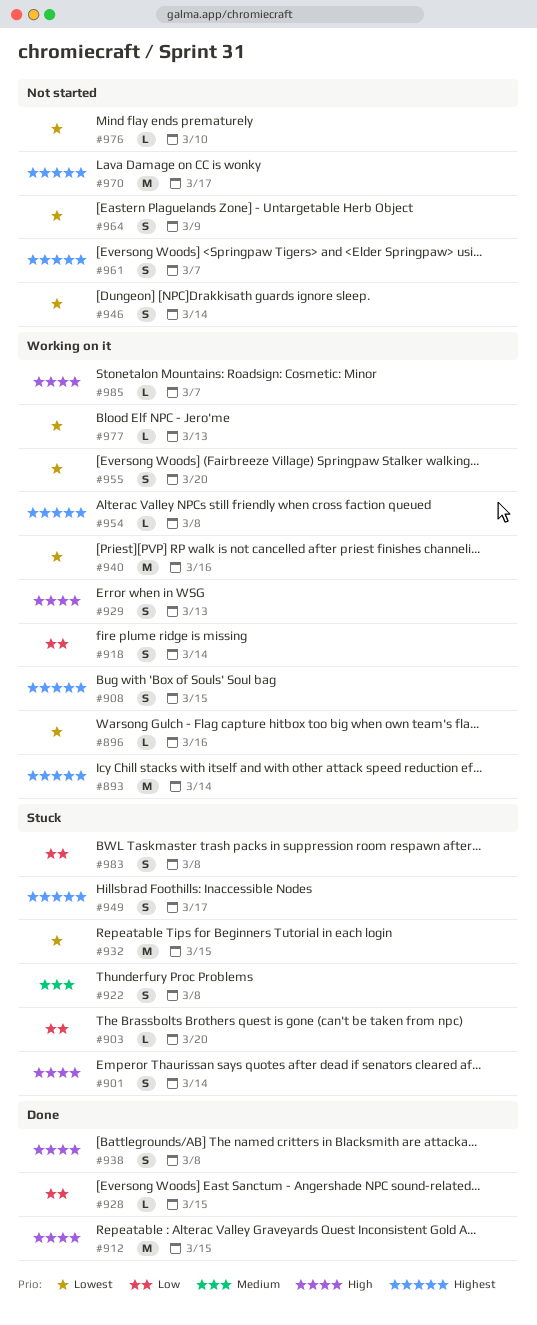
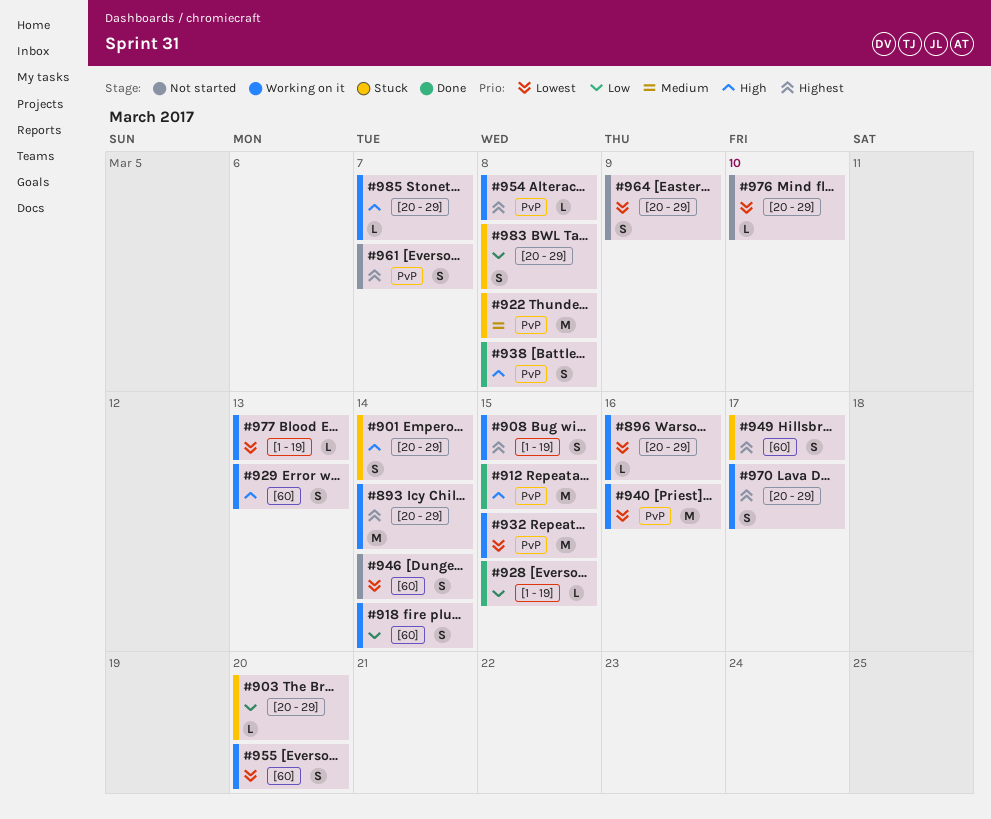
#922, estimate: S -> M
#932, status: Stuck -> Working on it
#970, status: Not started -> Working on it
#970, estimate: M -> S

